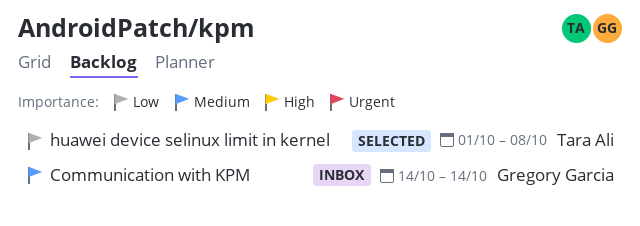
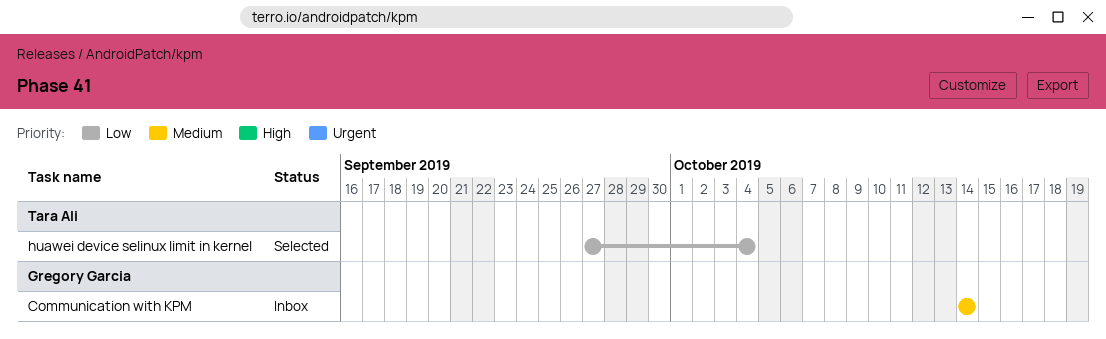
huawei device selinux limit in kernel, start: Oct 1 -> Sep 27
huawei device selinux limit in kernel, due: Oct 8 -> Oct 4

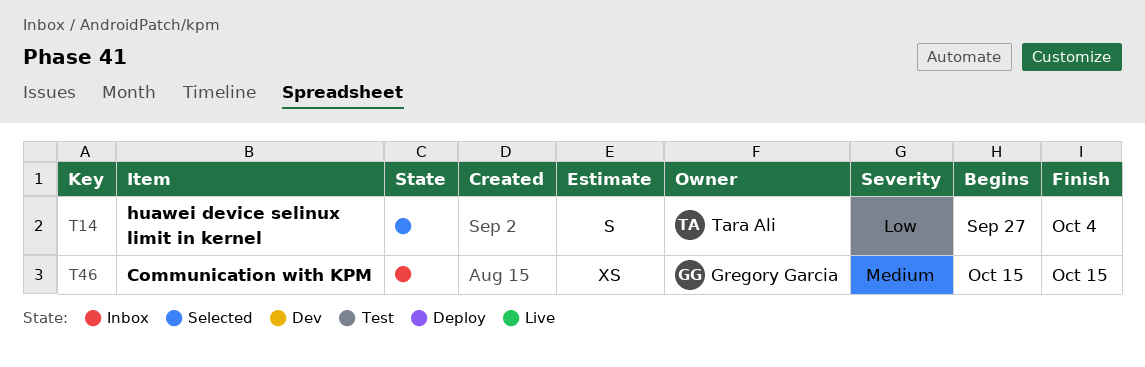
Communication with KPM, start: Oct 14 -> Oct 15
Communication with KPM, due: Oct 14 -> Oct 15

